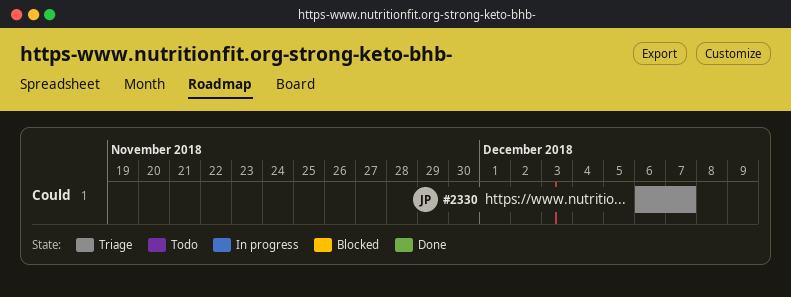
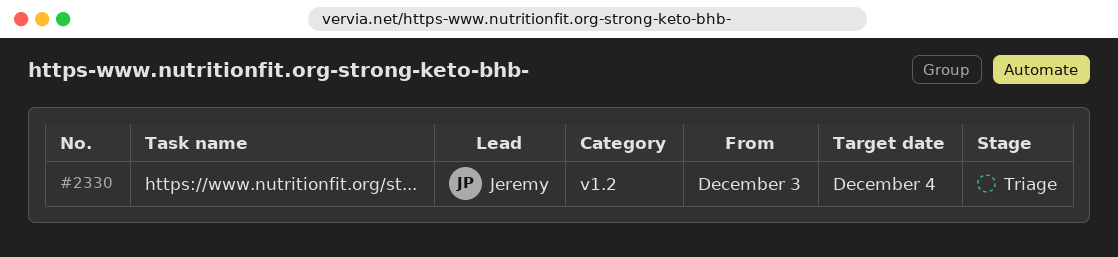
#2330, start: Dec 6 -> Dec 3
#2330, due: Dec 7 -> Dec 4

